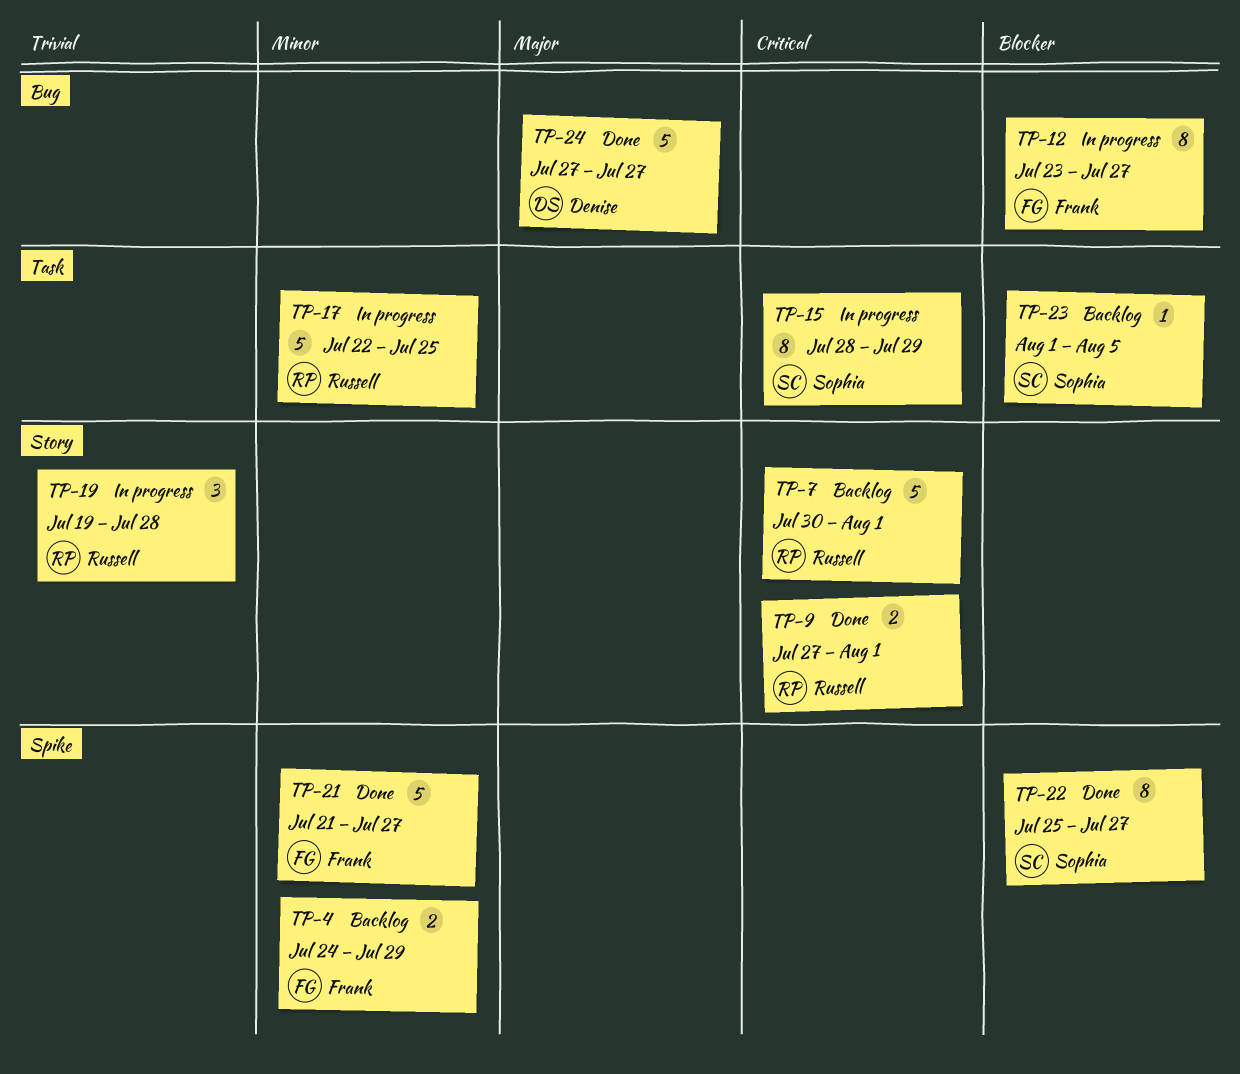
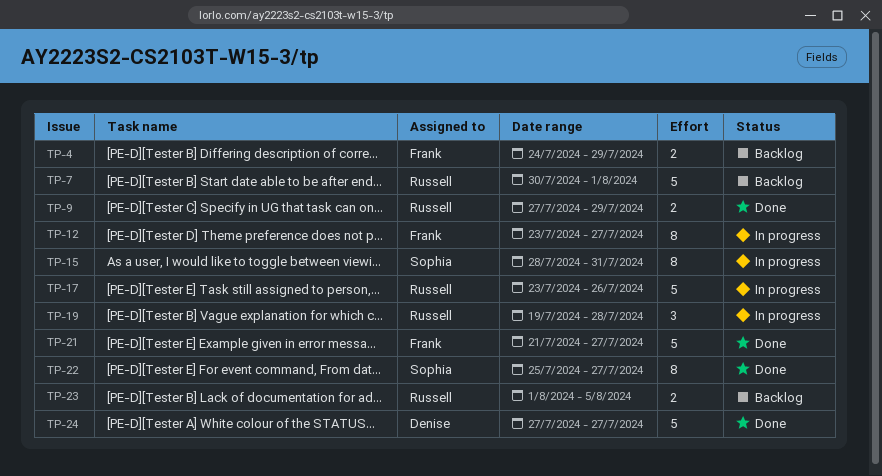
TP-9, due: Aug 1 -> Jul 29
TP-15, due: Jul 29 -> Jul 31
TP-17, start: Jul 22 -> Jul 23
TP-17, due: Jul 25 -> Jul 26
TP-23, owner: Sophia -> Russell
TP-23, estimate: 1 -> 2

